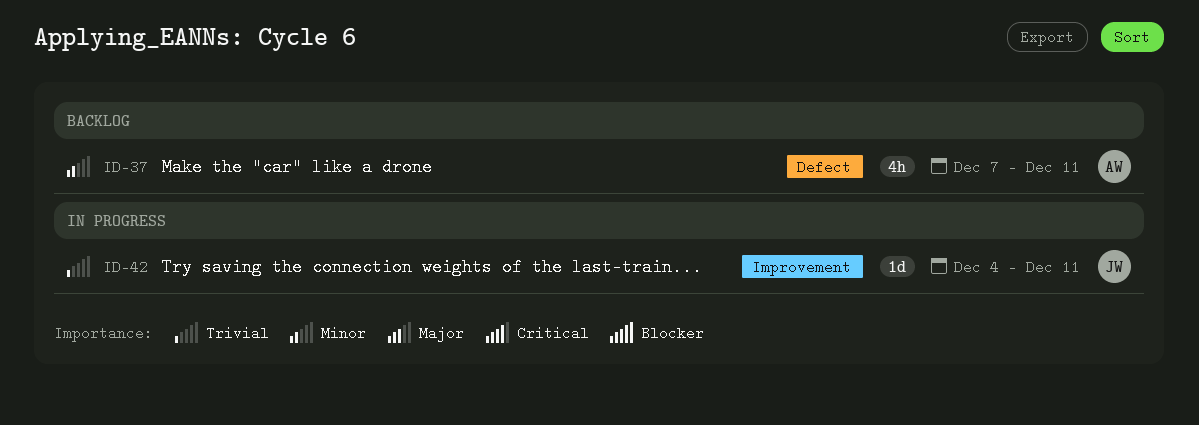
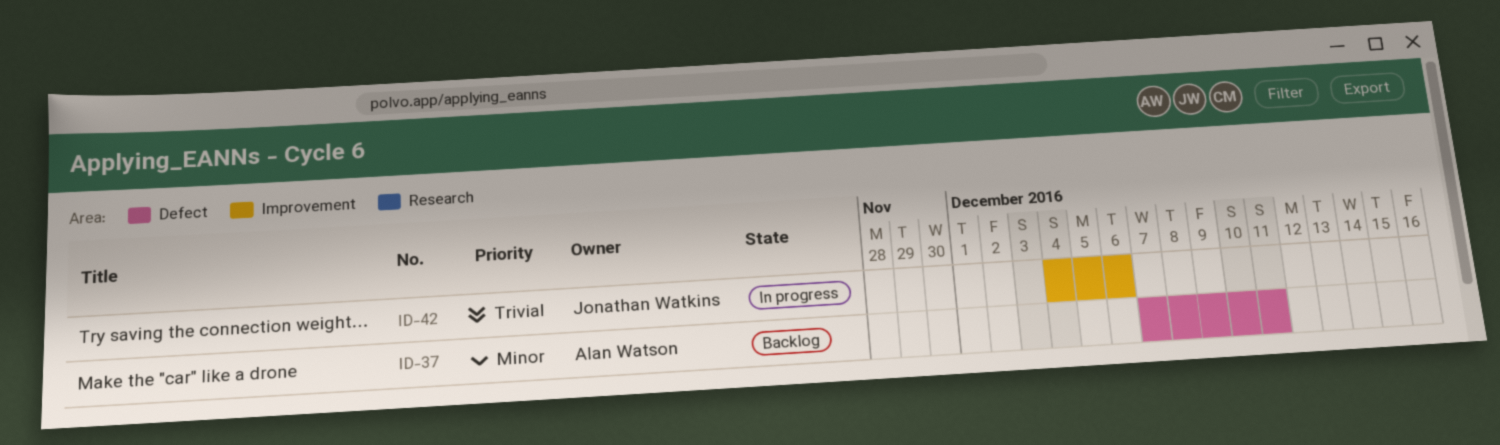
ID-42, due: Dec 11 -> Dec 6

